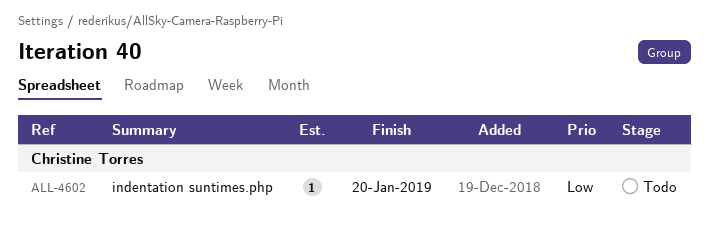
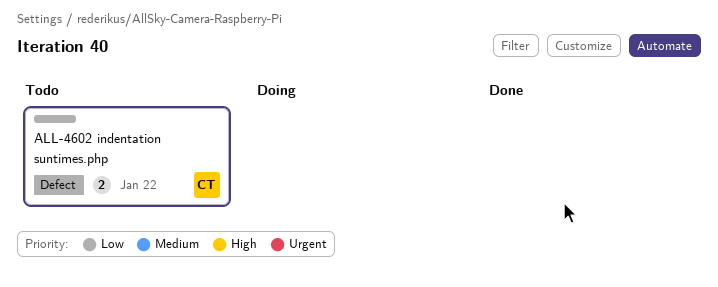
ALL-4602, estimate: 1 -> 2
ALL-4602, due: Jan 20 -> Jan 22

